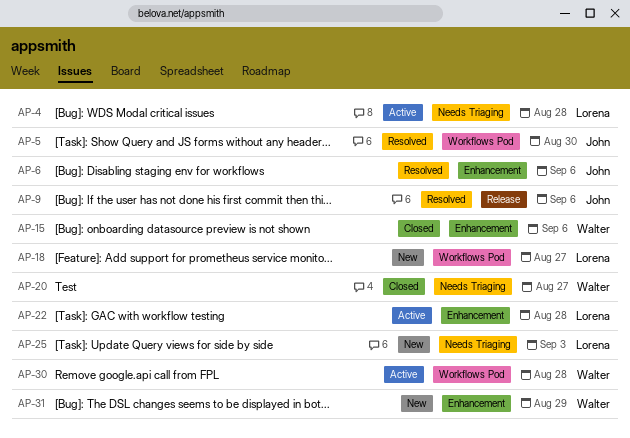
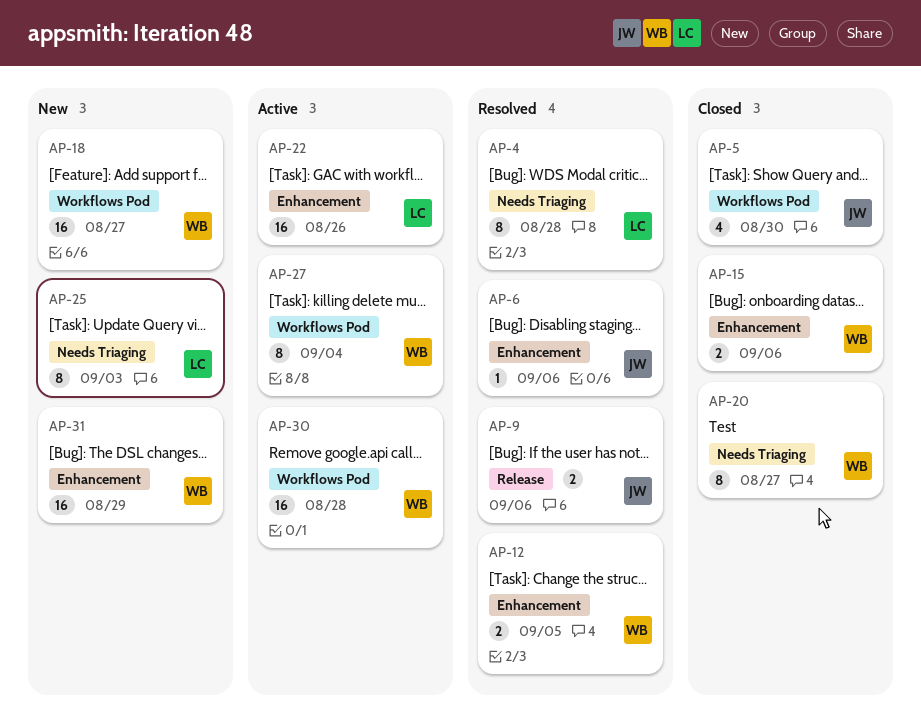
AP-4, status: Active -> Resolved
AP-5, status: Resolved -> Closed
AP-12: none -> present
AP-18, owner: Lorena -> Walter
AP-22, due: Aug 28 -> Aug 26
AP-27: none -> present

